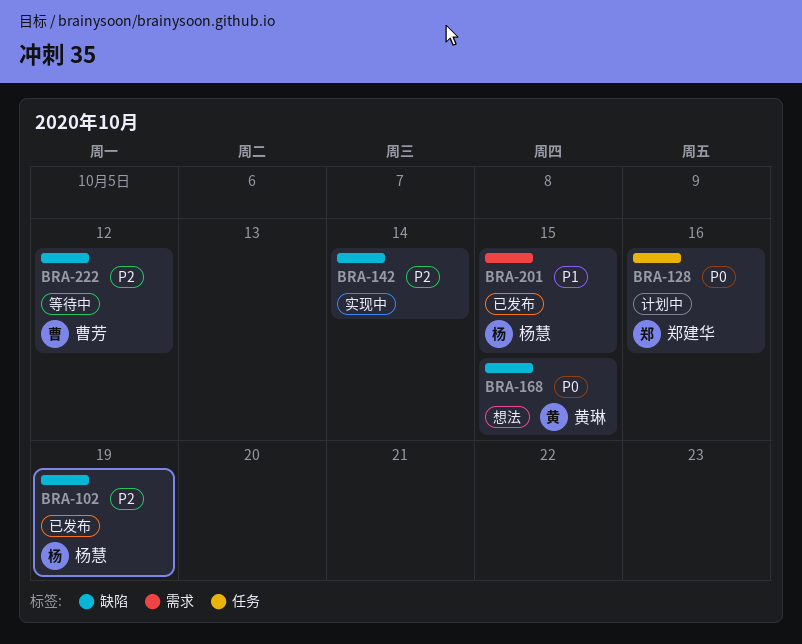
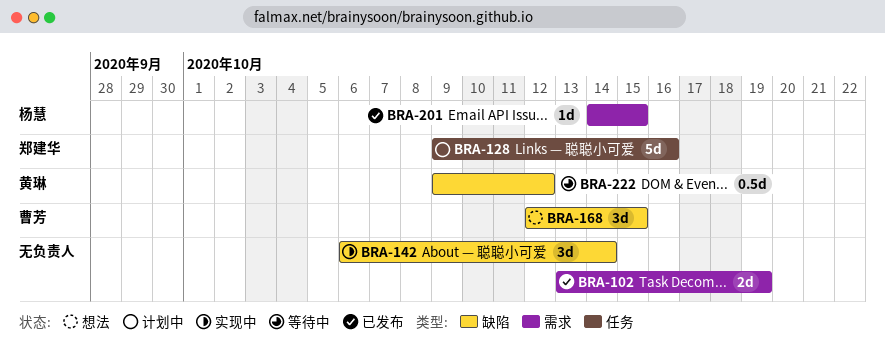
BRA-102, owner: 杨慧 -> none
BRA-102, label: 缺陷 -> 需求
BRA-168, owner: 黄琳 -> 曹芳
BRA-222, owner: 曹芳 -> 黄琳

